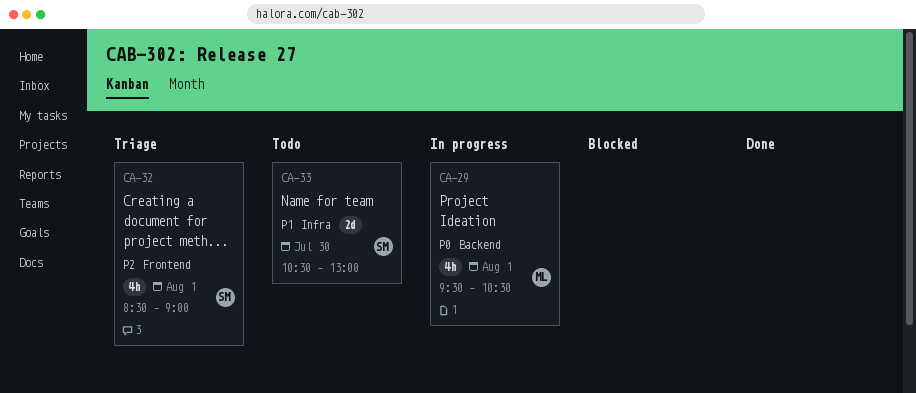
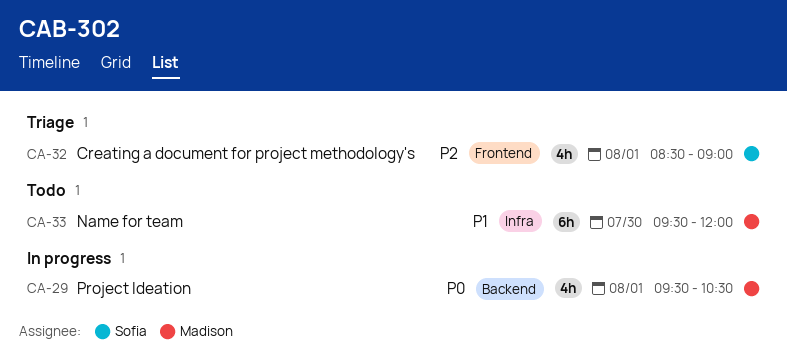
CA-33, owner: Sofia -> Madison
CA-33, estimate: 2d -> 6h
CA-33, begins: 10:30 -> 09:30
CA-33, ends: 13:00 -> 12:00

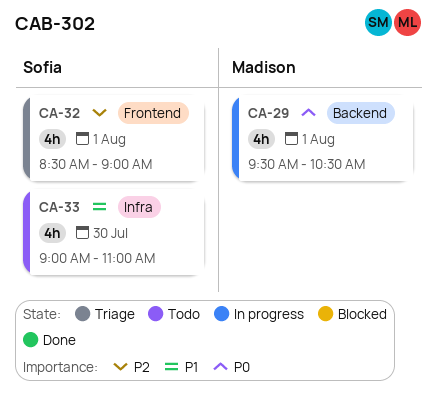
CA-33, owner: Madison -> Sofia
CA-33, estimate: 6h -> 4h
CA-33, begins: 09:30 -> 09:00
CA-33, ends: 12:00 -> 11:00

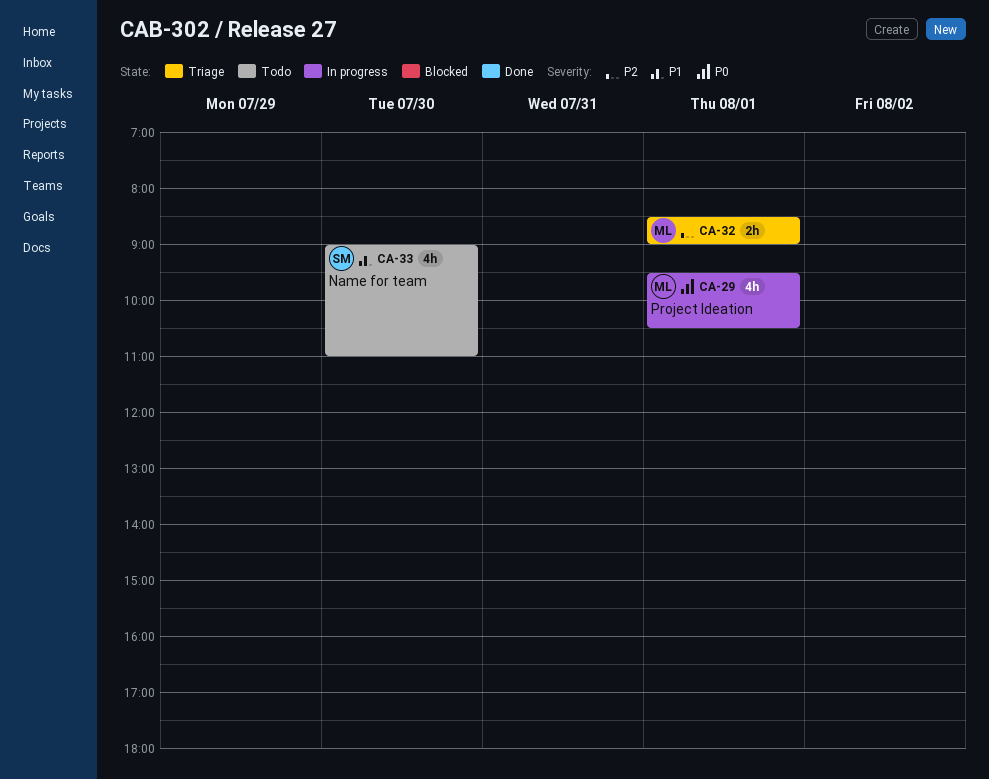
CA-32, owner: Sofia -> Madison
CA-32, estimate: 4h -> 2h

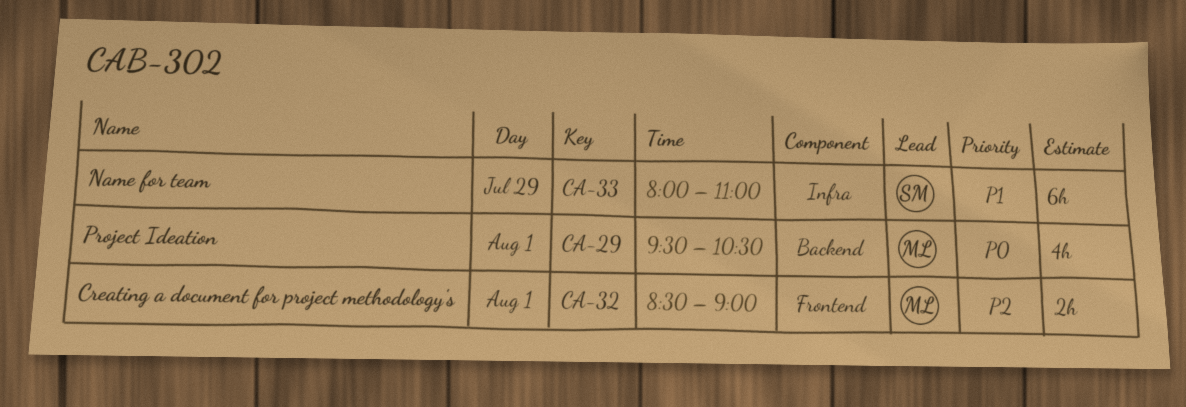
CA-33, estimate: 4h -> 6h
CA-33, day: Jul 30 -> Jul 29
CA-33, begins: 09:00 -> 08:00

